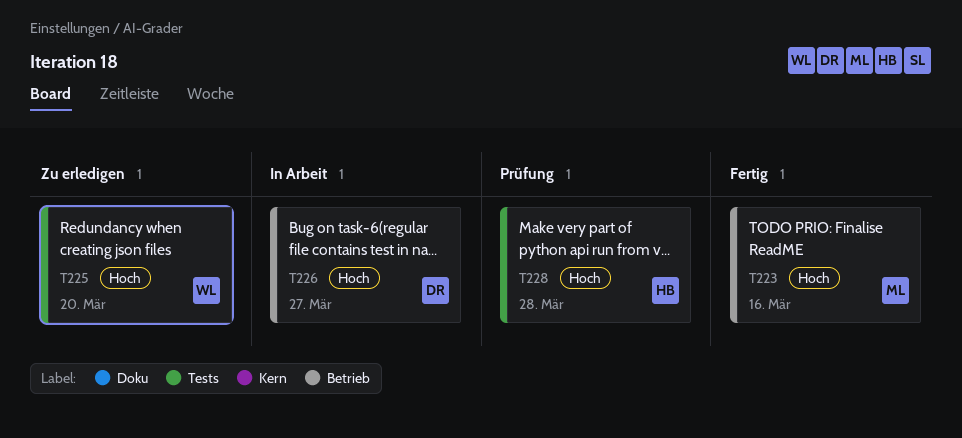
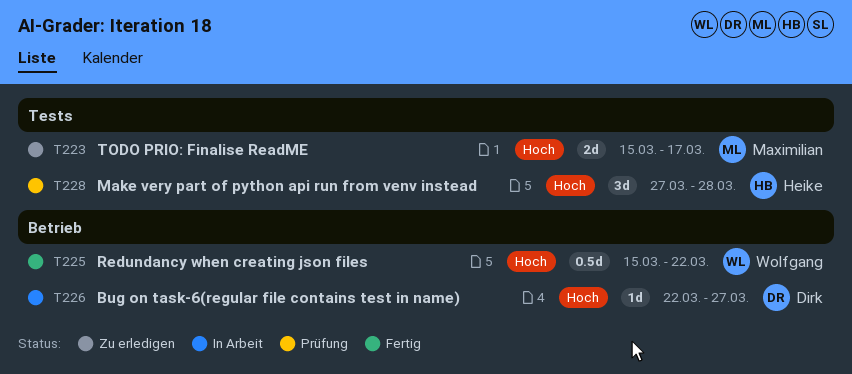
T223, status: Fertig -> Zu erledigen
T223, label: Betrieb -> Tests
T223, due: Mar 16 -> Mar 17
T225, status: Zu erledigen -> Fertig
T225, label: Tests -> Betrieb
T225, due: Mar 20 -> Mar 22

